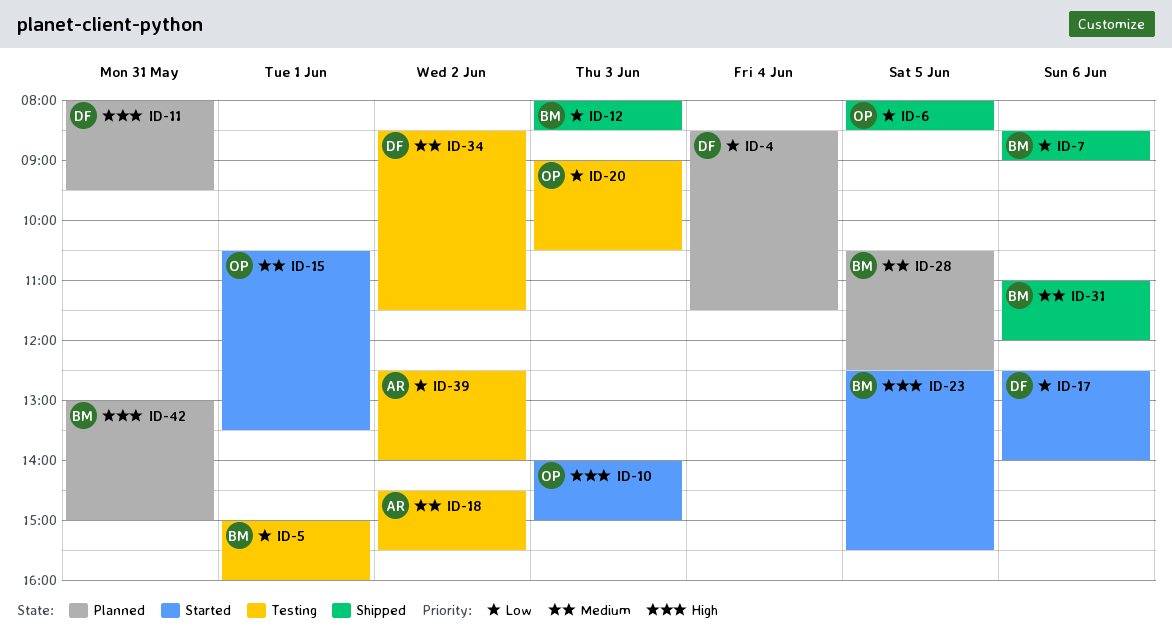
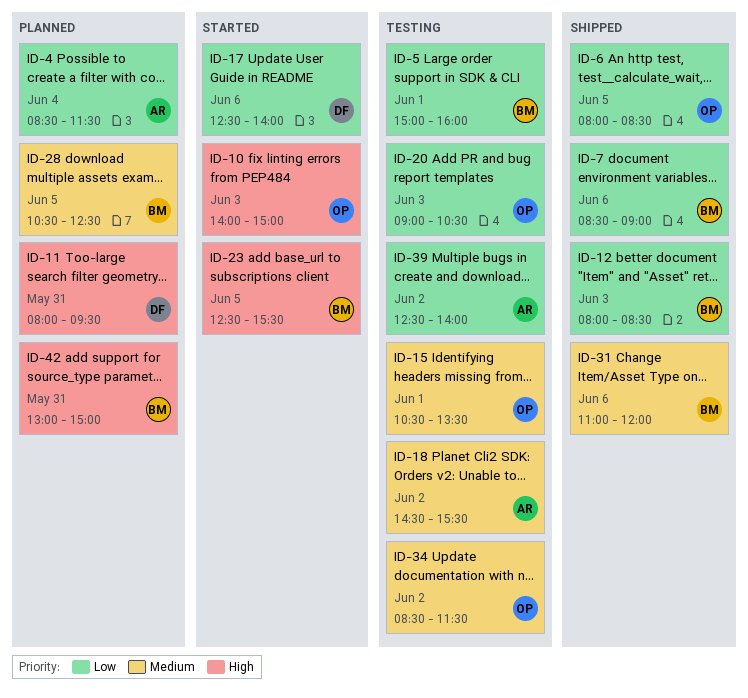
ID-4, owner: DF -> AR
ID-15, status: Started -> Testing
ID-34, owner: DF -> OP

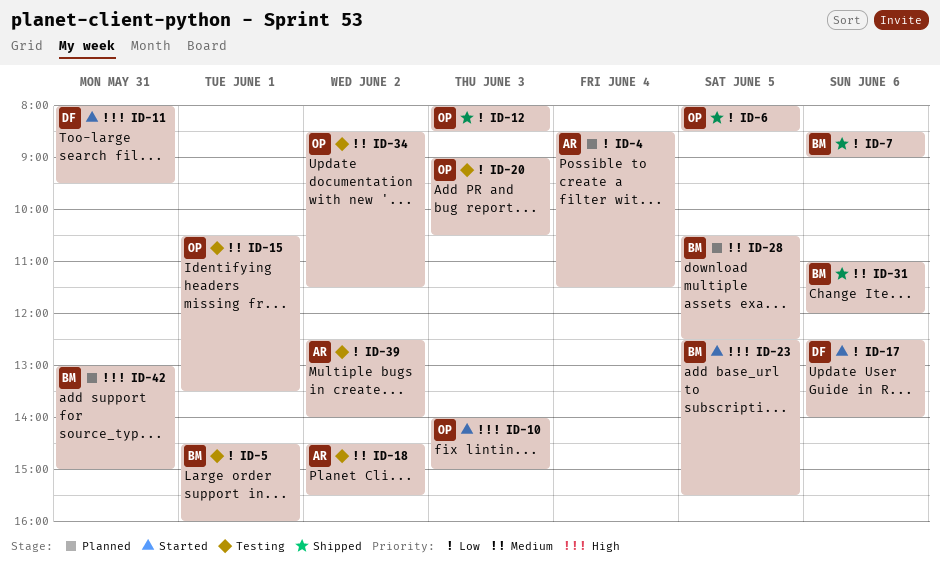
ID-5, begins: 15:00 -> 14:30
ID-11, status: Planned -> Started
ID-12, owner: BM -> OP

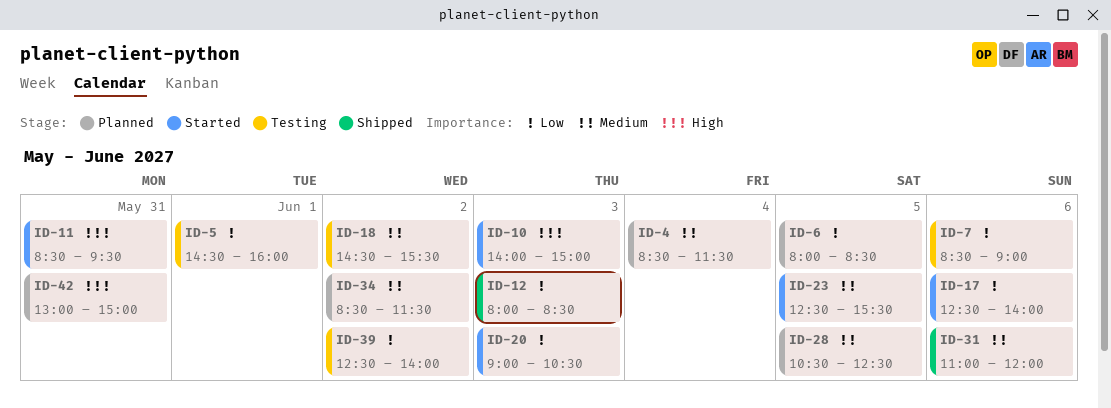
ID-4, priority: Low -> Medium
ID-6, status: Shipped -> Planned
ID-7, status: Shipped -> Testing
ID-11, begins: 08:00 -> 08:30
ID-15: present -> none
ID-20, status: Testing -> Started
ID-23, priority: High -> Medium
ID-34, status: Testing -> Planned

